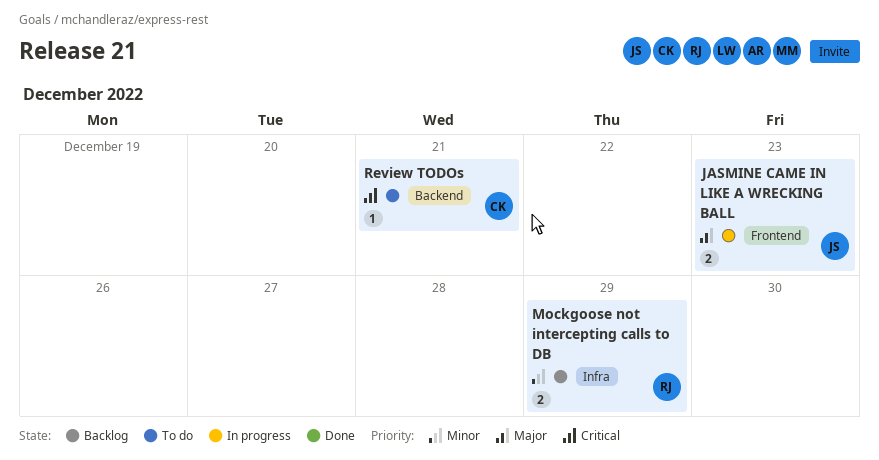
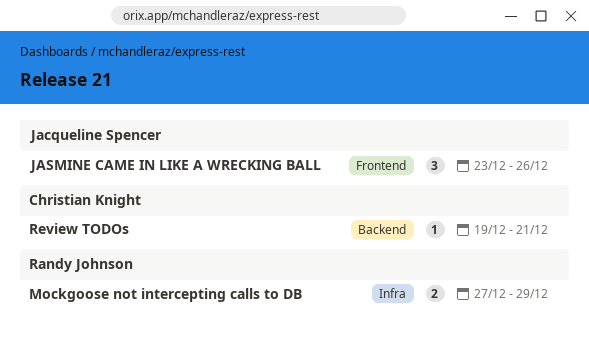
JASMINE CAME IN LIKE A WRECKING BALL, estimate: 2 -> 3
JASMINE CAME IN LIKE A WRECKING BALL, due: Dec 23 -> Dec 26

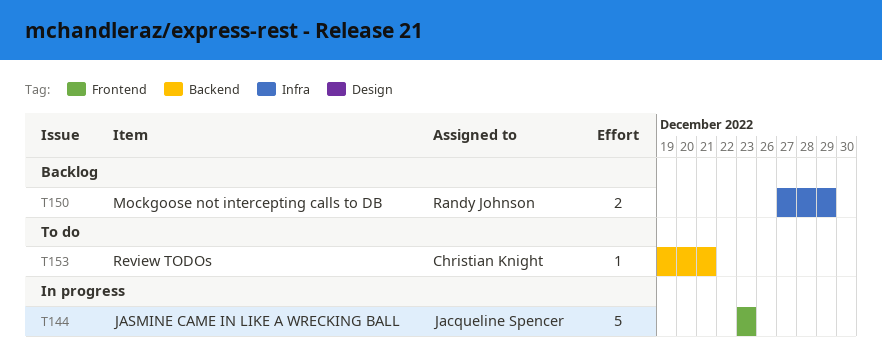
JASMINE CAME IN LIKE A WRECKING BALL, estimate: 3 -> 5
JASMINE CAME IN LIKE A WRECKING BALL, due: Dec 26 -> Dec 23

